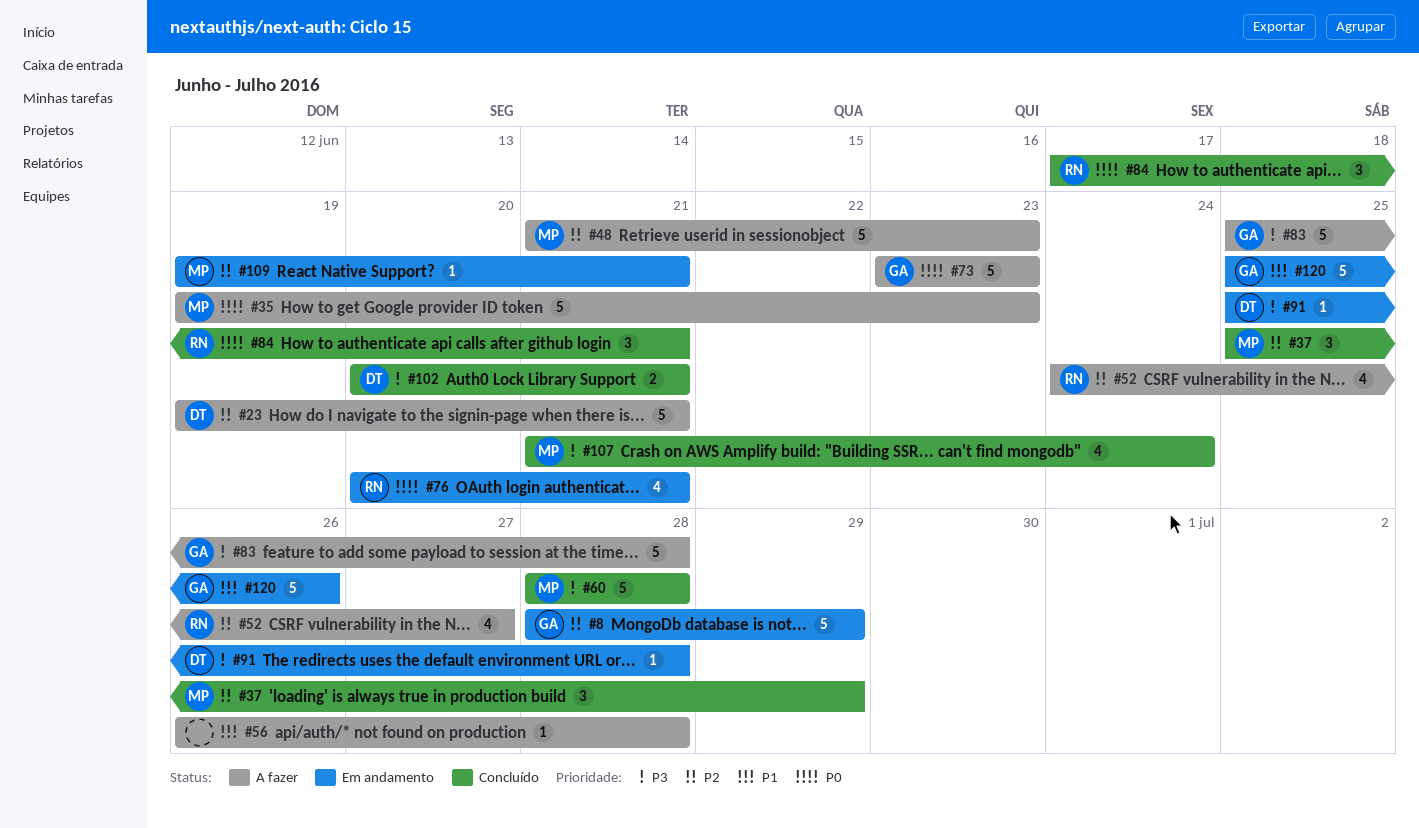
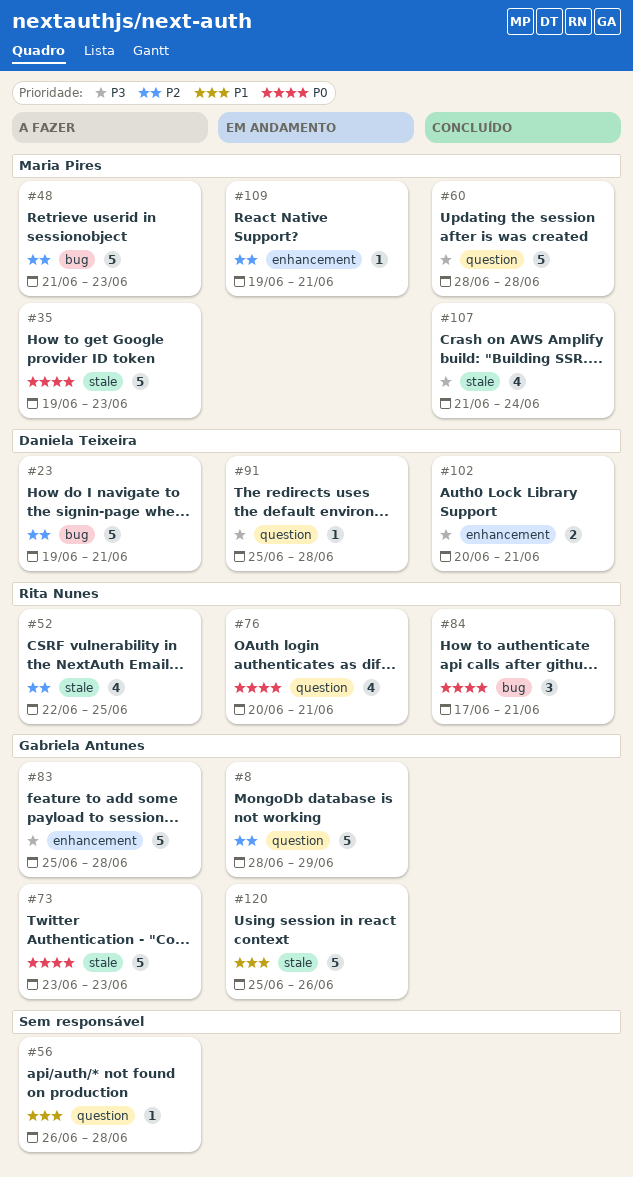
#37: present -> none
#52, start: Jun 24 -> Jun 22
#52, due: Jun 27 -> Jun 25

